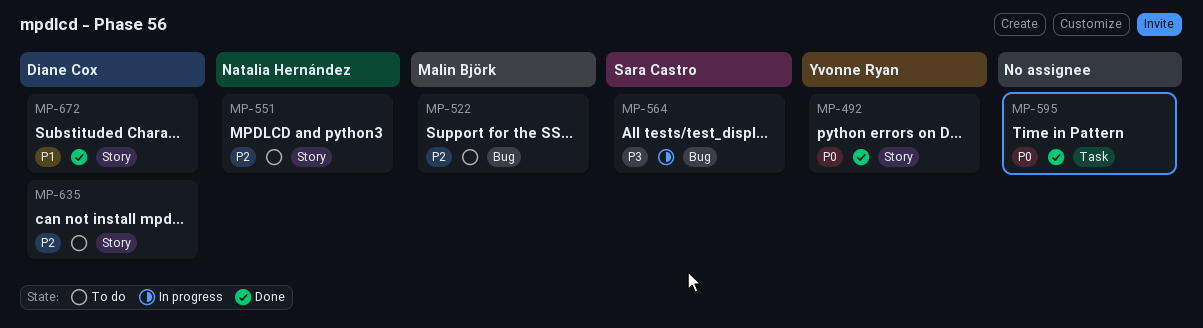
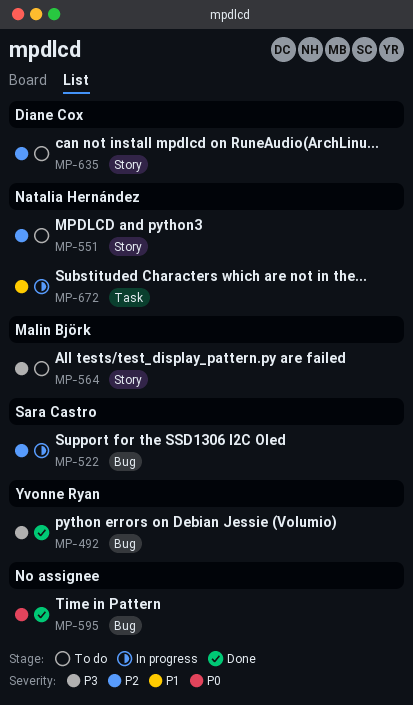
MP-492, priority: P0 -> P3
MP-492, label: Story -> Bug
MP-522, status: To do -> In progress
MP-522, owner: Malin Björk -> Sara Castro
MP-564, status: In progress -> To do
MP-564, owner: Sara Castro -> Malin Björk
MP-564, label: Bug -> Story
MP-595, label: Task -> Bug
MP-672, status: Done -> In progress
MP-672, owner: Diane Cox -> Natalia Hernández
MP-672, label: Story -> Task

